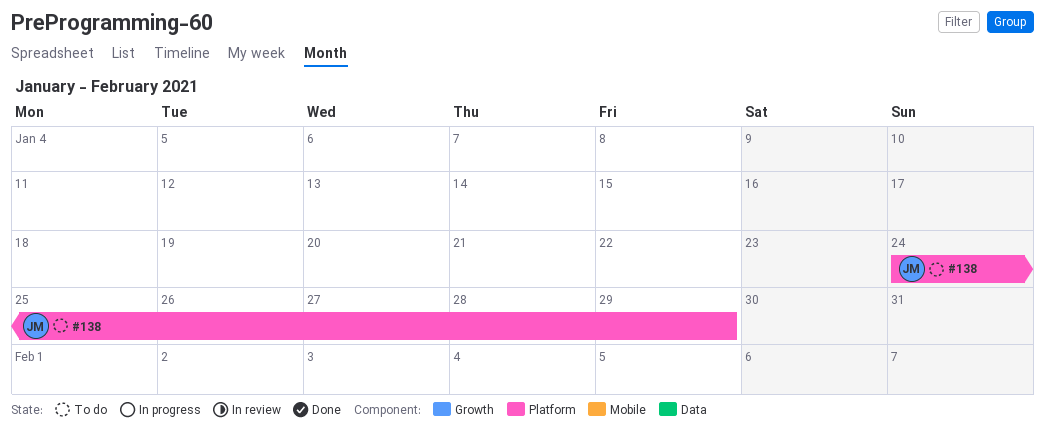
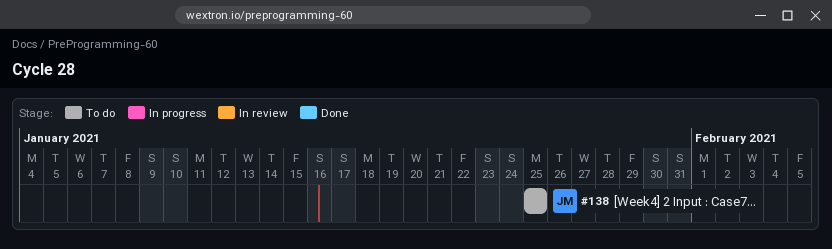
#138, start: Jan 24 -> Jan 25
#138, due: Jan 29 -> Jan 25

